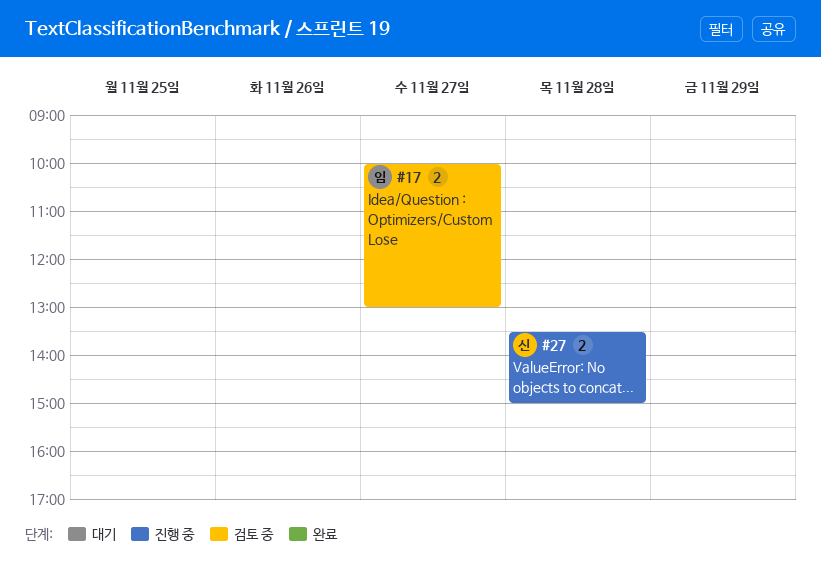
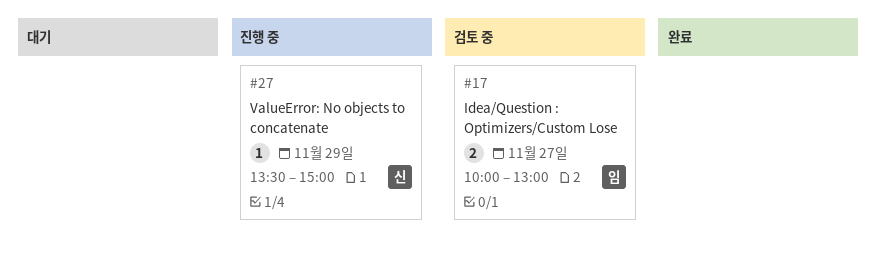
#27, estimate: 2 -> 1
#27, day: Nov 28 -> Nov 29

